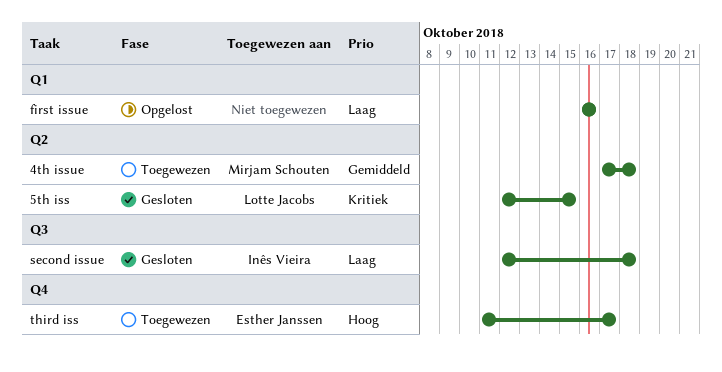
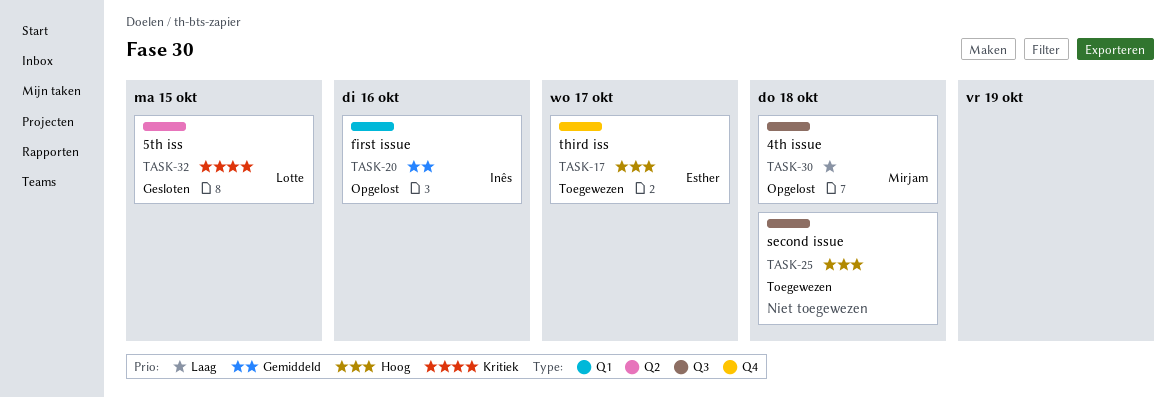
4th issue, status: Toegewezen -> Opgelost
4th issue, priority: Gemiddeld -> Laag
4th issue, label: Q2 -> Q3
first issue, owner: none -> Inês Vieira
first issue, priority: Laag -> Gemiddeld
second issue, status: Gesloten -> Toegewezen
second issue, owner: Inês Vieira -> none
second issue, priority: Laag -> Hoog

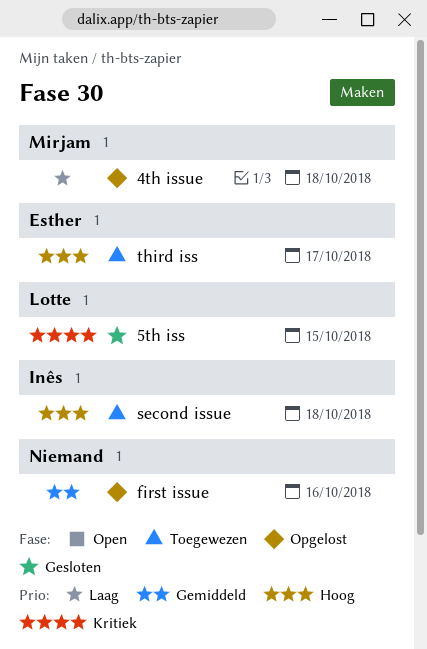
first issue, owner: Inês -> none
second issue, owner: none -> Inês

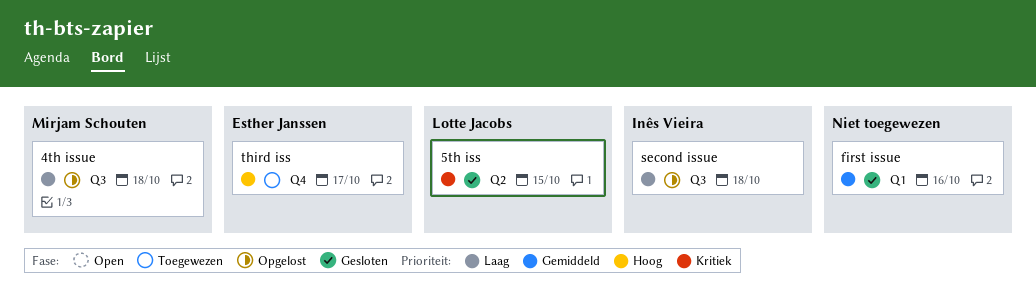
first issue, status: Opgelost -> Gesloten
second issue, status: Toegewezen -> Opgelost
second issue, priority: Hoog -> Laag

